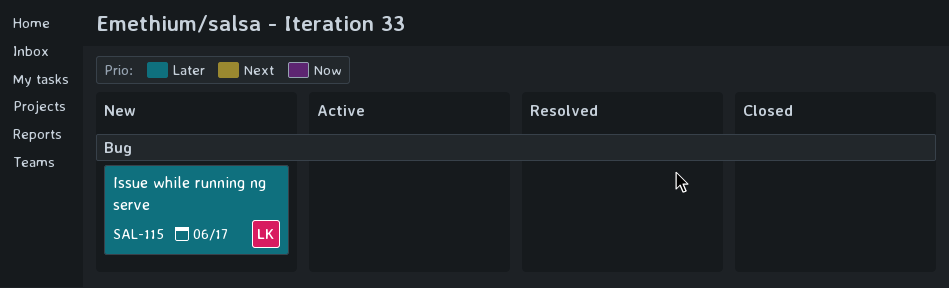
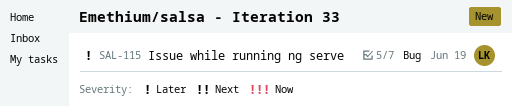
SAL-115, due: Jun 17 -> Jun 19

